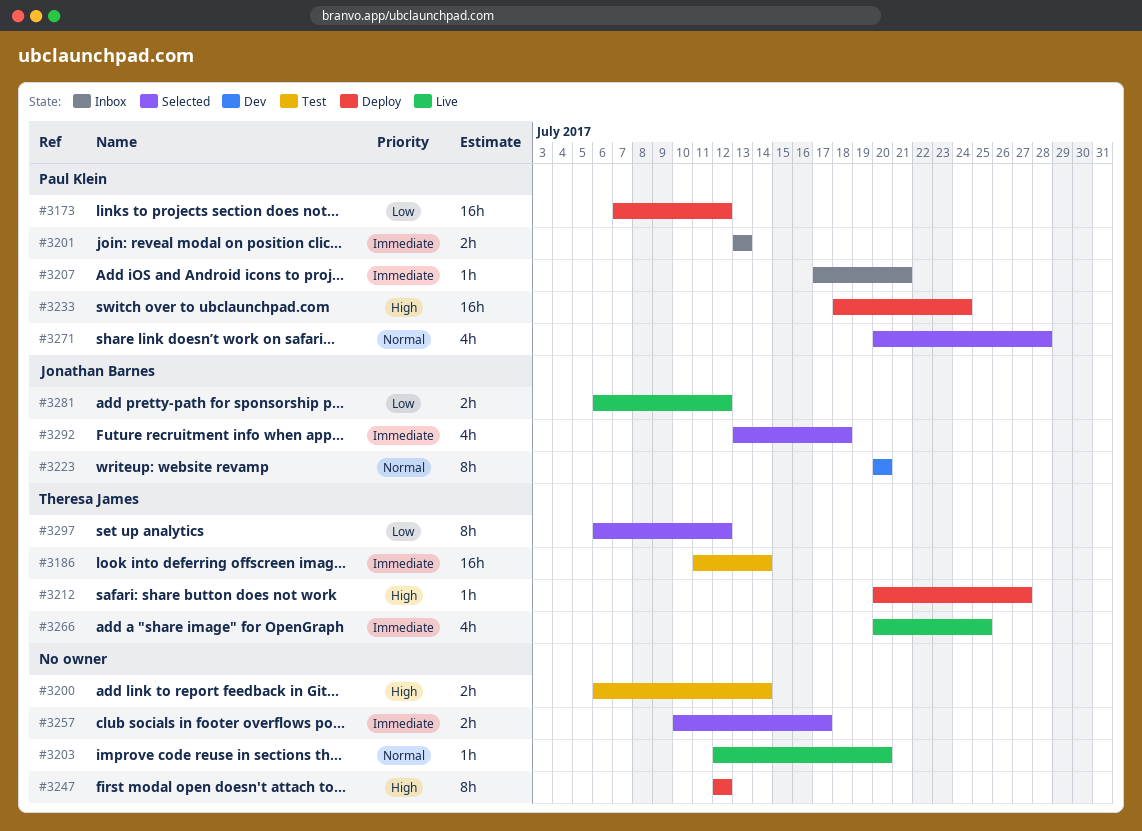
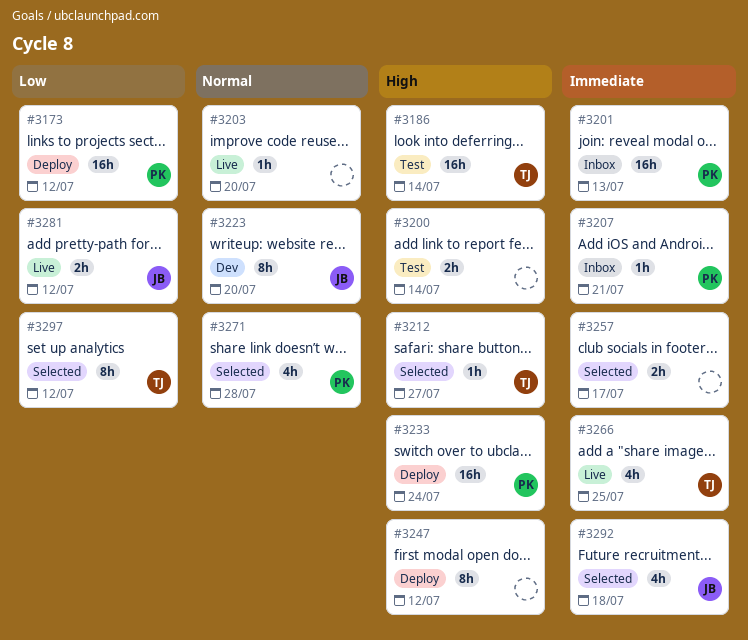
#3186, priority: Immediate -> High
#3201, estimate: 2h -> 16h
#3212, status: Deploy -> Selected

